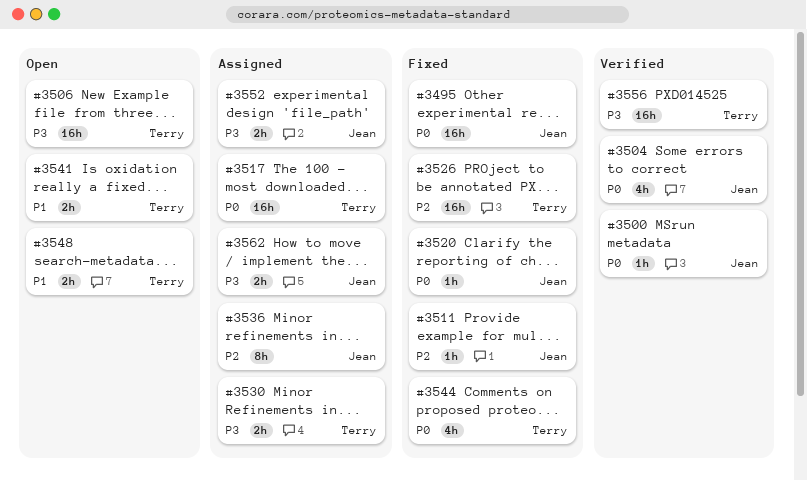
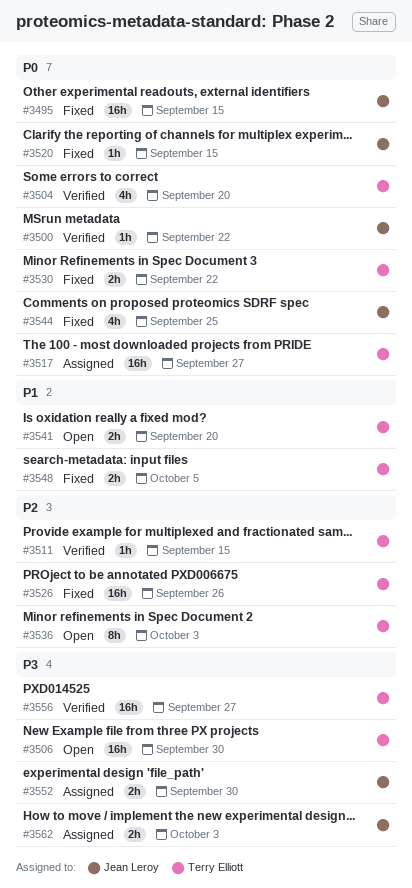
#3504, owner: Jean Leroy -> Terry Elliott
#3511, status: Fixed -> Verified
#3511, owner: Jean Leroy -> Terry Elliott
#3530, status: Assigned -> Fixed
#3530, priority: P3 -> P0
#3536, status: Assigned -> Open
#3536, owner: Jean Leroy -> Terry Elliott
#3544, owner: Terry Elliott -> Jean Leroy
#3548, status: Open -> Fixed

